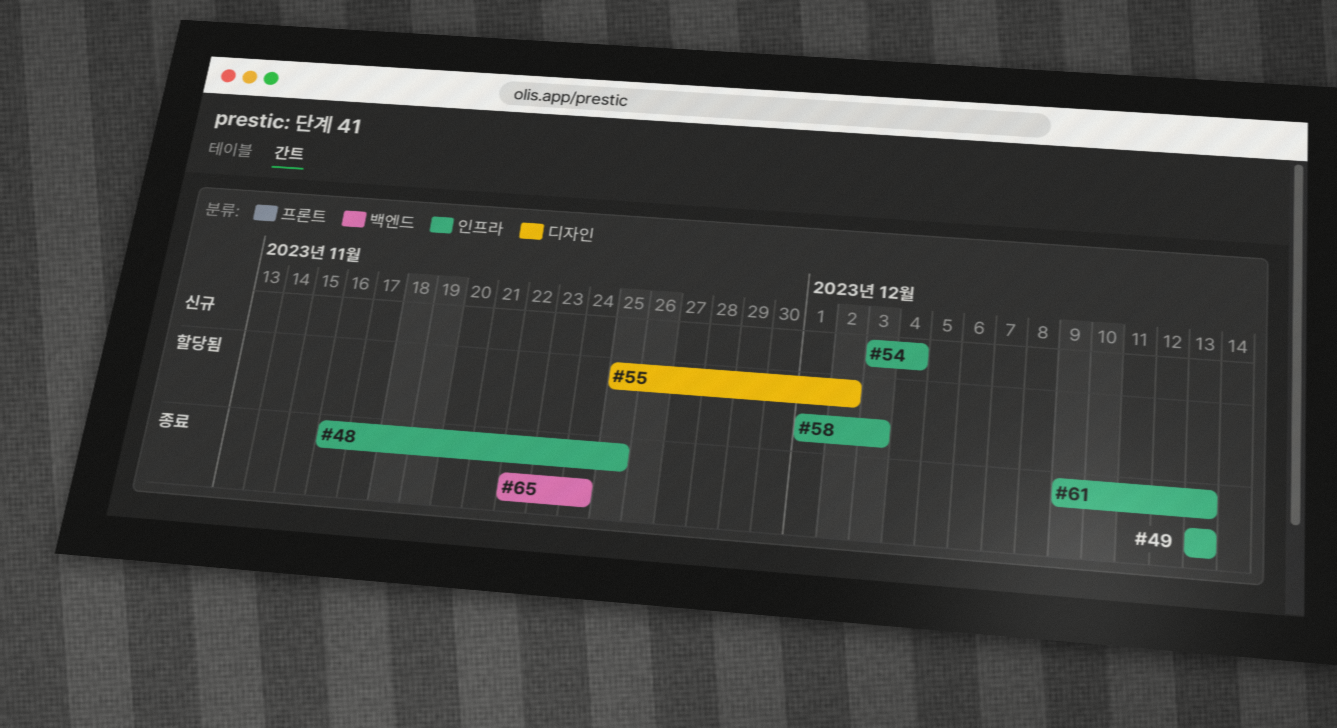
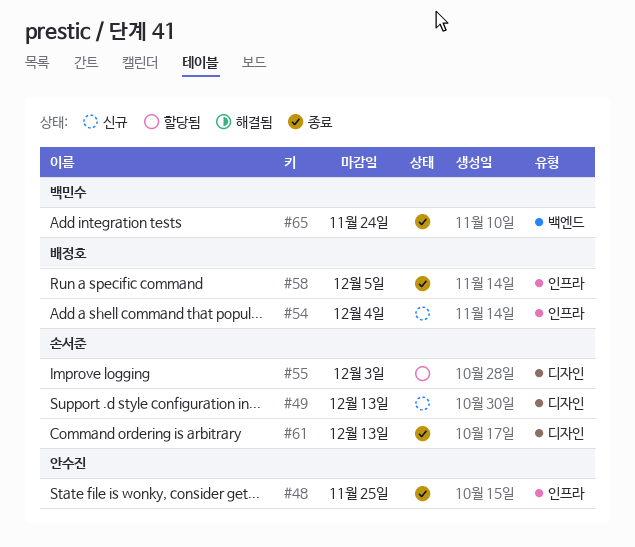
#49, status: 종료 -> 신규
#49, label: 인프라 -> 디자인
#55, due: Dec 2 -> Dec 3
#58, status: 할당됨 -> 종료
#58, due: Dec 3 -> Dec 5
#61, label: 인프라 -> 디자인

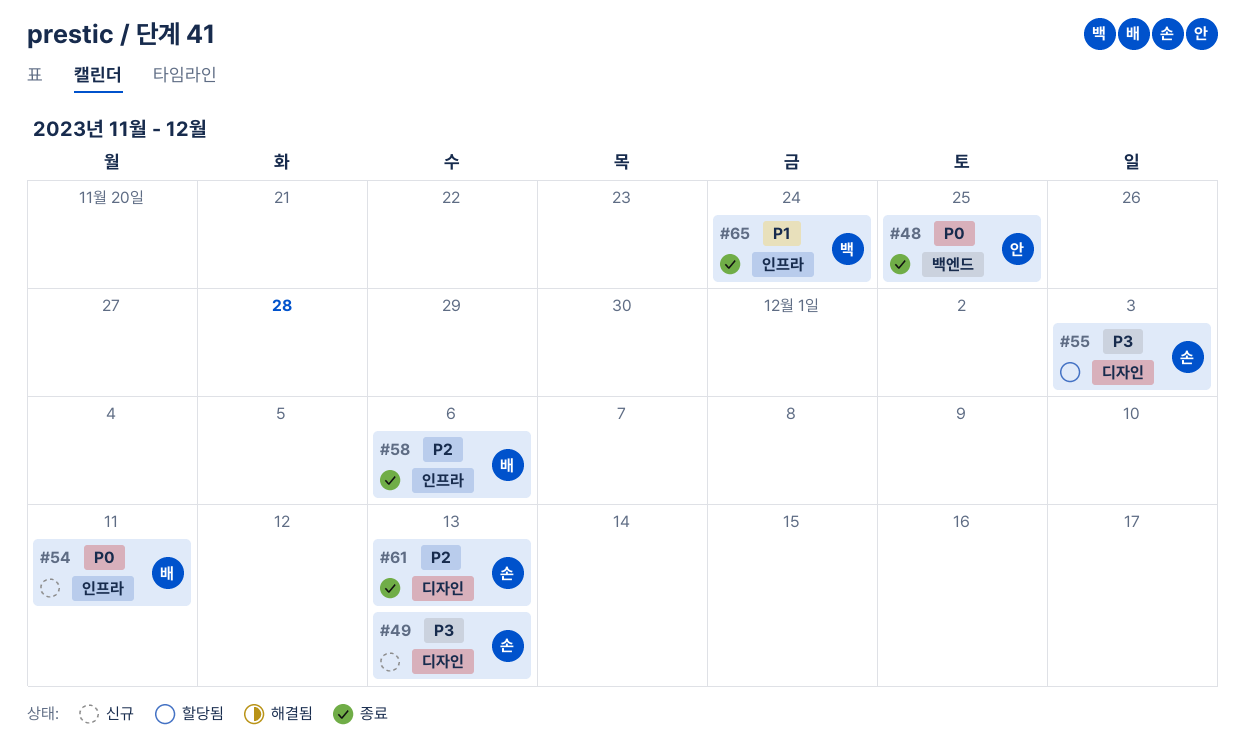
#48, label: 인프라 -> 백엔드
#54, due: Dec 4 -> Dec 11
#58, due: Dec 5 -> Dec 6
#65, label: 백엔드 -> 인프라

